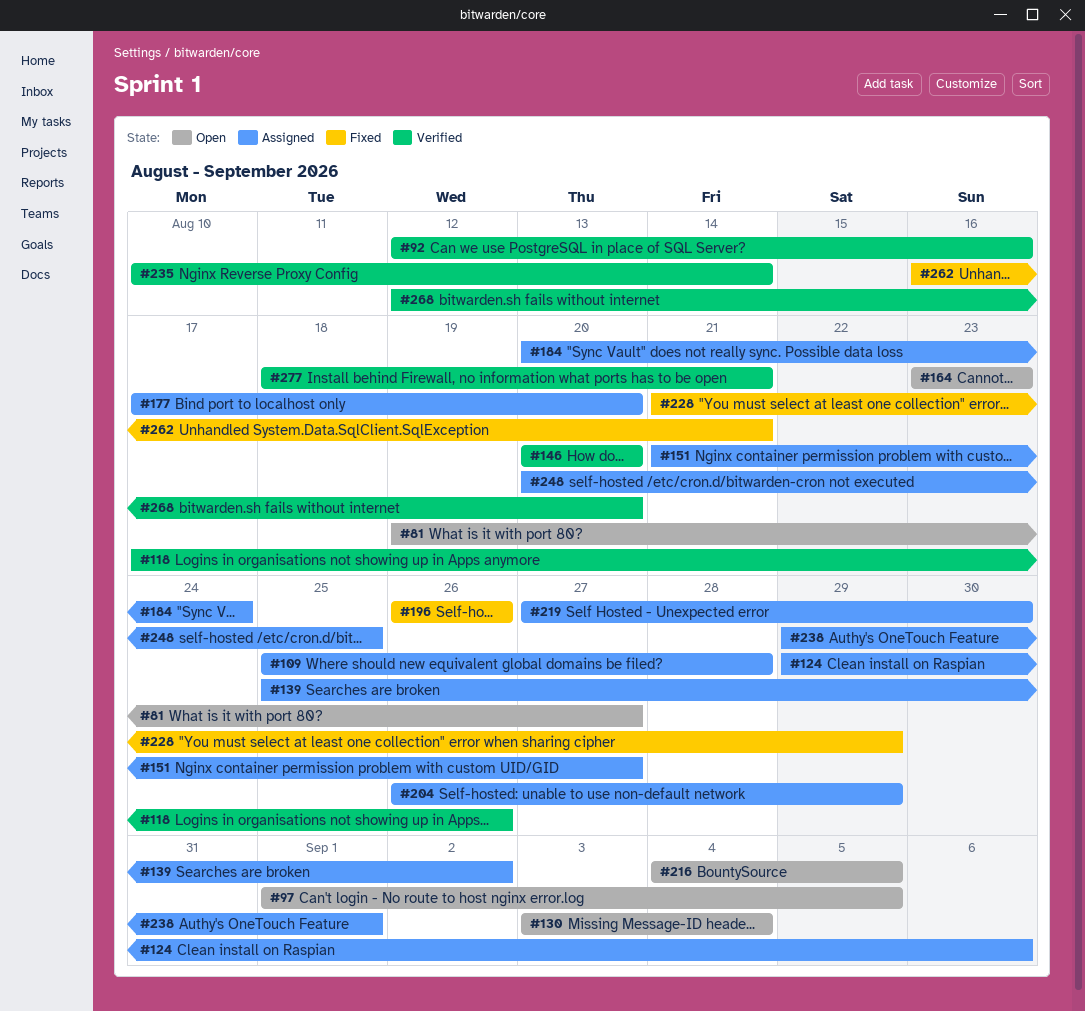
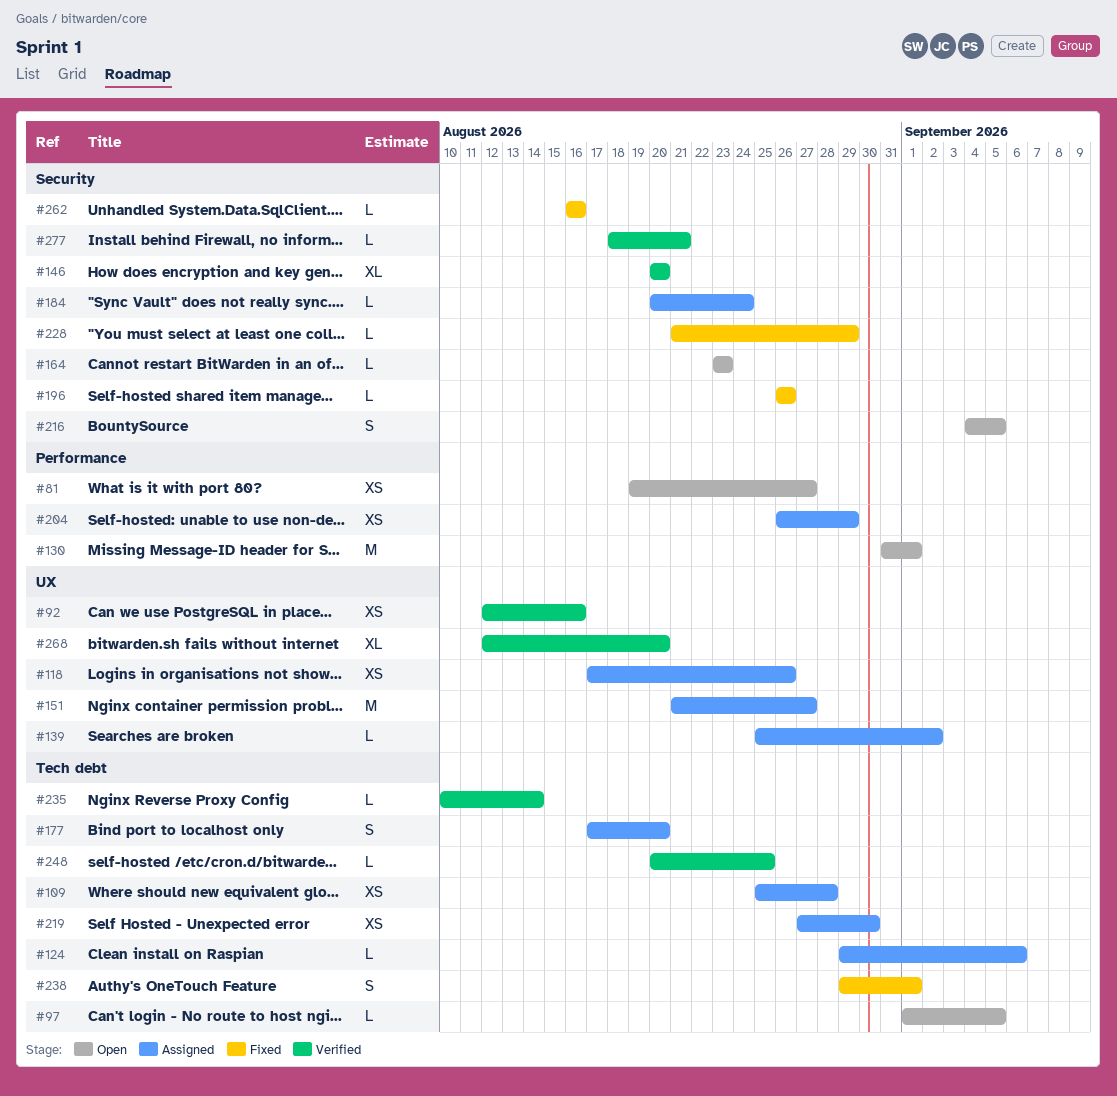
#118, status: Verified -> Assigned
#130, start: Sep 3 -> Aug 31
#130, due: Sep 4 -> Sep 1
#238, status: Assigned -> Fixed
#248, status: Assigned -> Verified
#262, due: Aug 21 -> Aug 16

